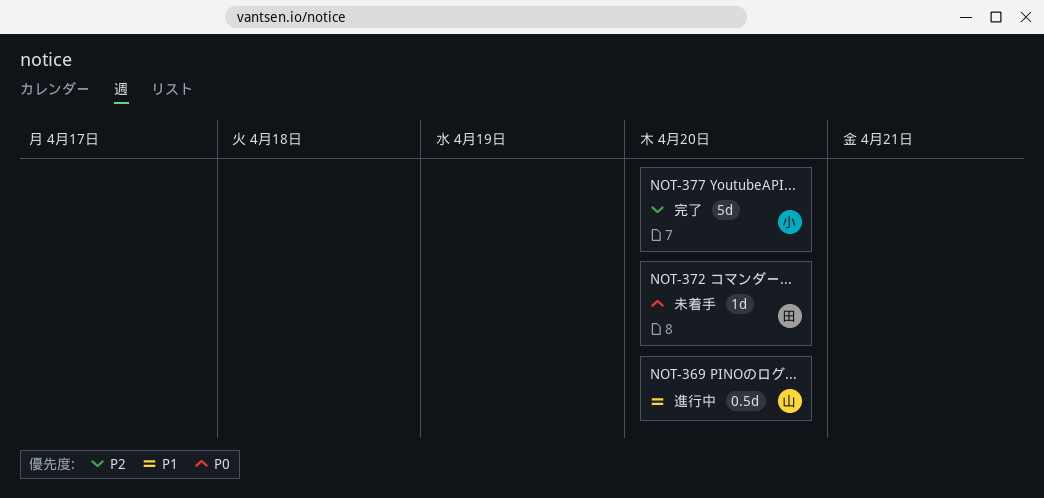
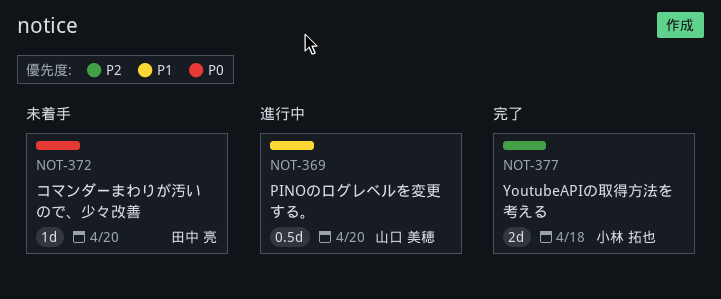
NOT-377, estimate: 5d -> 2d
NOT-377, due: Apr 20 -> Apr 18

